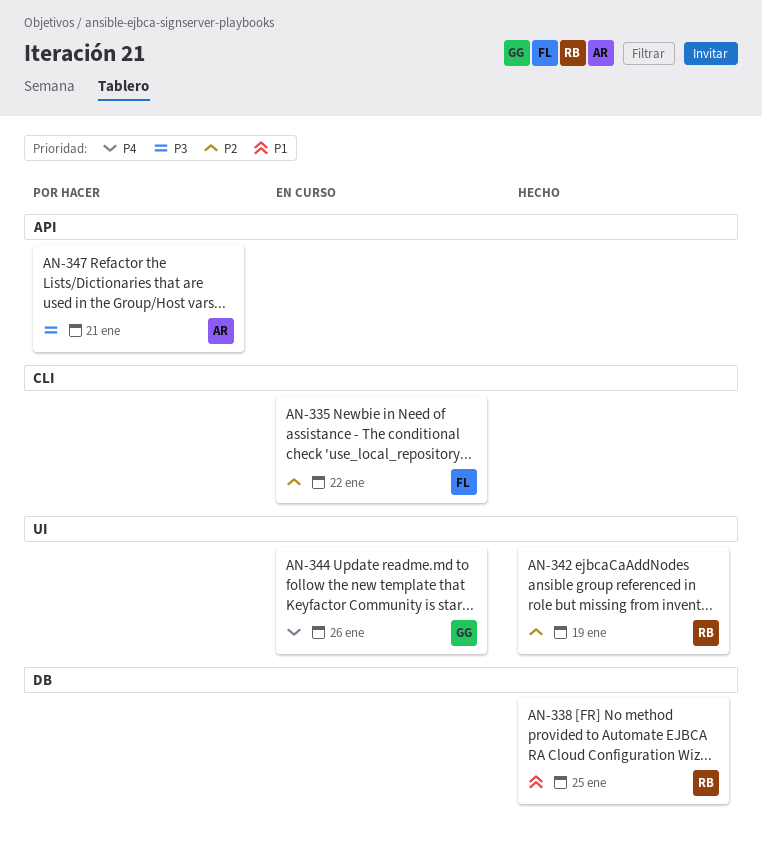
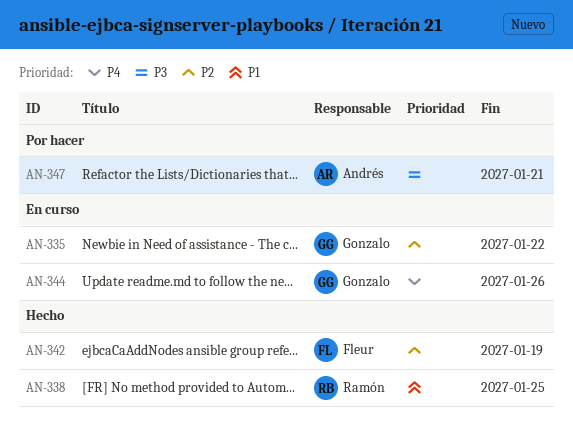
AN-335, owner: Fleur -> Gonzalo
AN-342, owner: Ramón -> Fleur

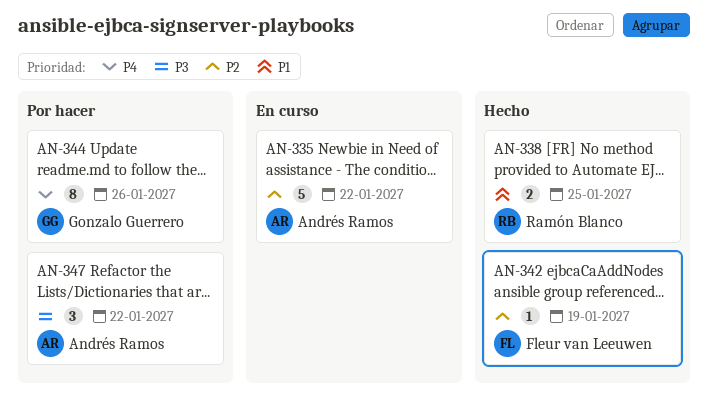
AN-335, owner: Gonzalo Guerrero -> Andrés Ramos
AN-344, status: En curso -> Por hacer
AN-347, due: Jan 21 -> Jan 22

